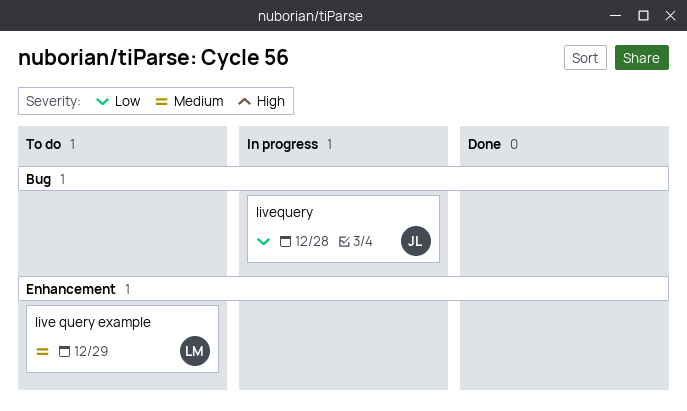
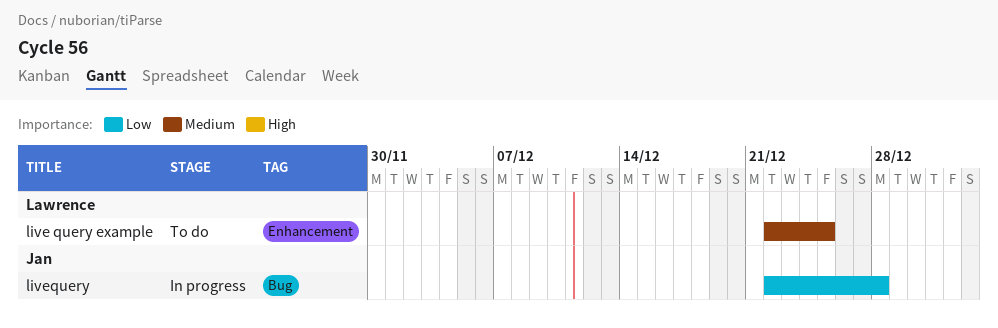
live query example, due: Dec 29 -> Dec 25

